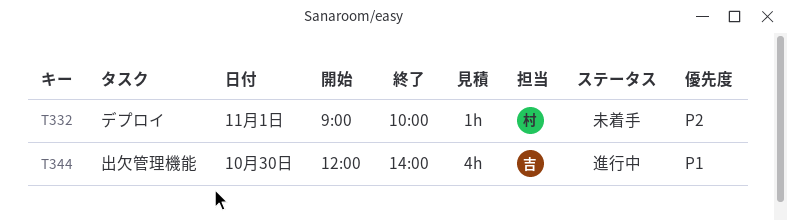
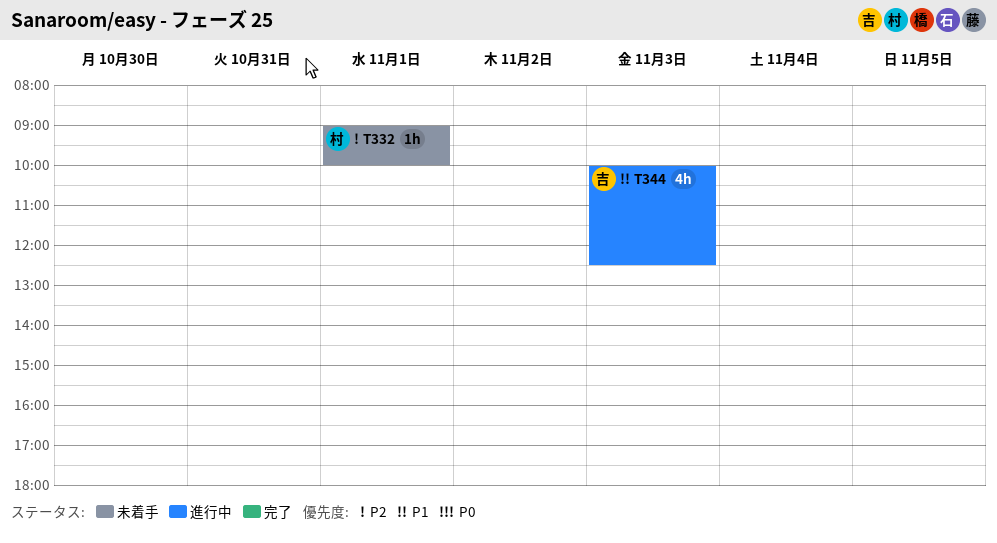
T344, day: Oct 30 -> Nov 3
T344, begins: 12:00 -> 10:00
T344, ends: 14:00 -> 12:30

